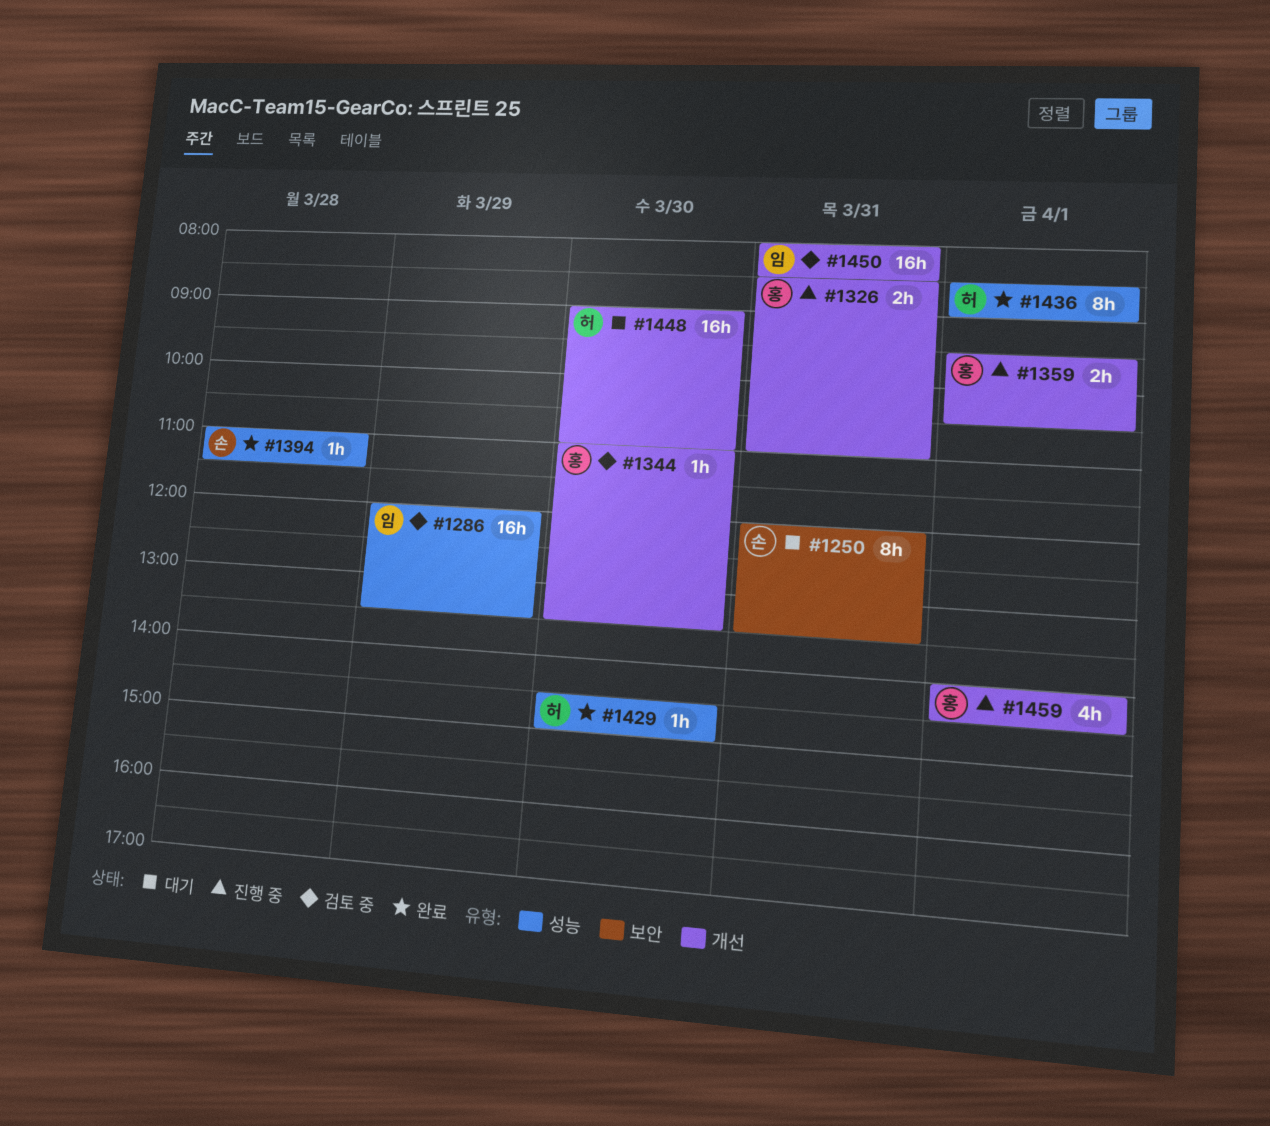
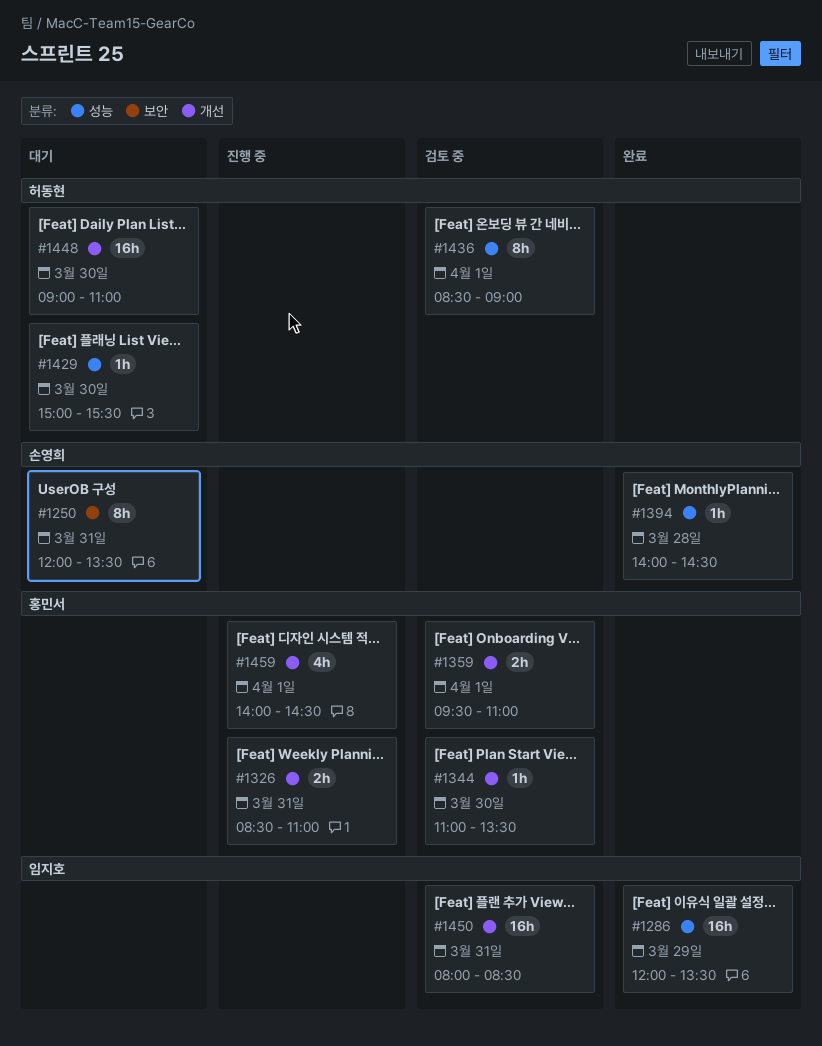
#1286, status: 검토 중 -> 완료
#1359, status: 진행 중 -> 검토 중
#1359, ends: 10:30 -> 11:00
#1394, begins: 11:00 -> 14:00
#1394, ends: 11:30 -> 14:30
#1429, status: 완료 -> 대기
#1429, begins: 14:30 -> 15:00
#1429, ends: 15:00 -> 15:30
#1436, status: 완료 -> 검토 중

